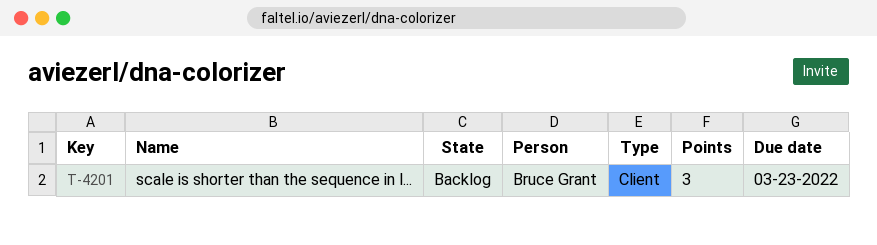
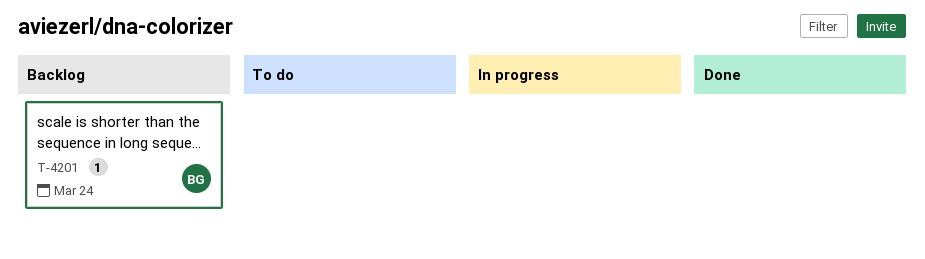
T-4201, estimate: 3 -> 1
T-4201, due: Mar 23 -> Mar 24

